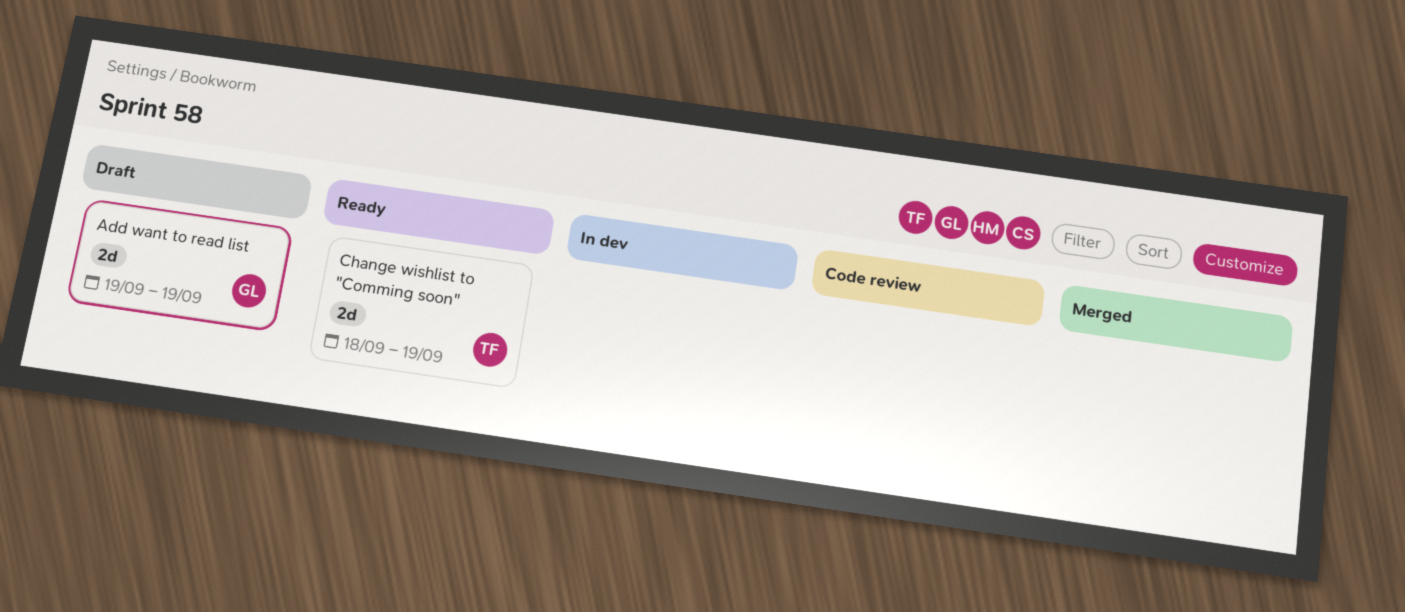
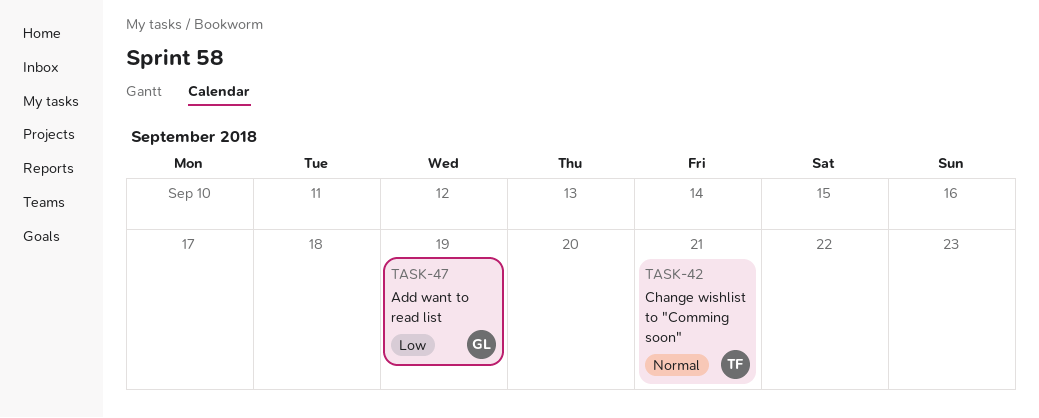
Change wishlist to "Comming soon", due: Sep 19 -> Sep 21

